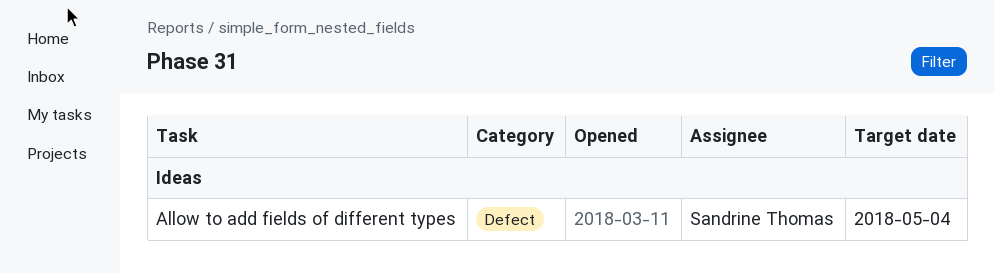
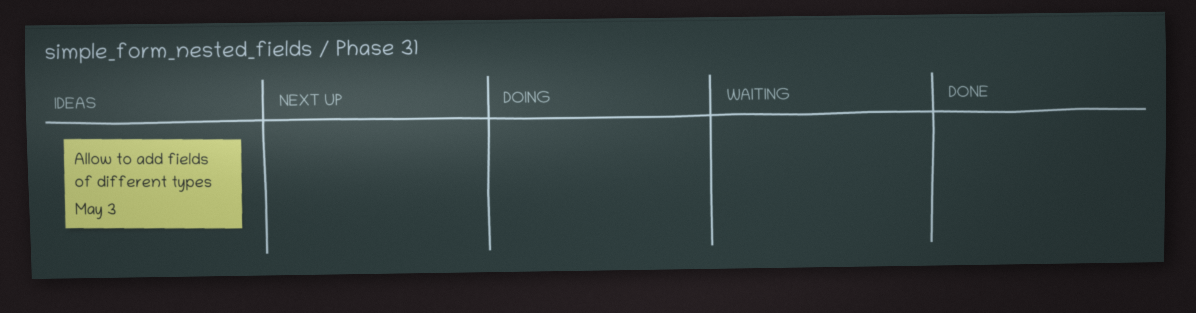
Allow to add fields of different types, due: May 4 -> May 3

